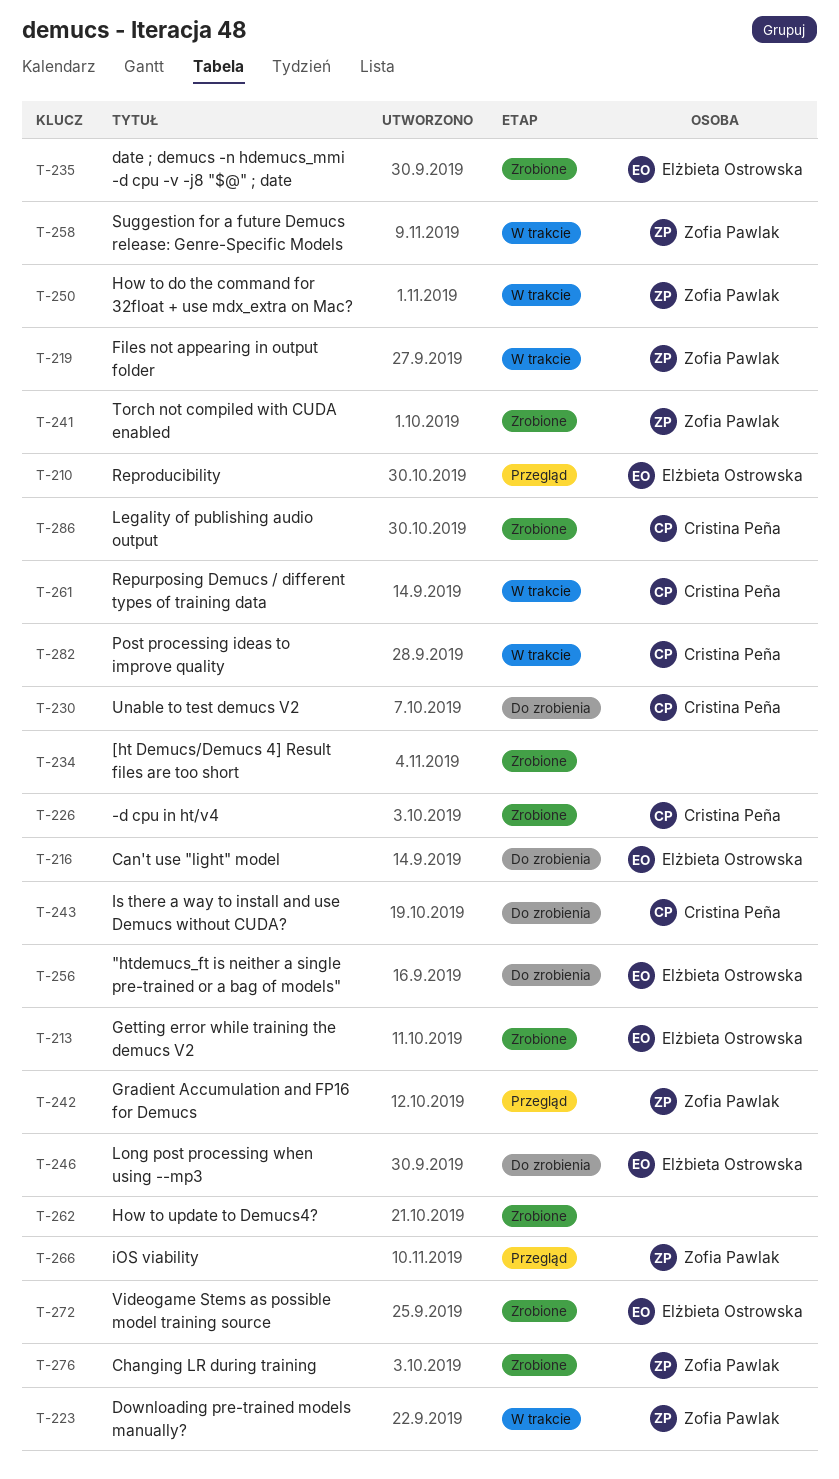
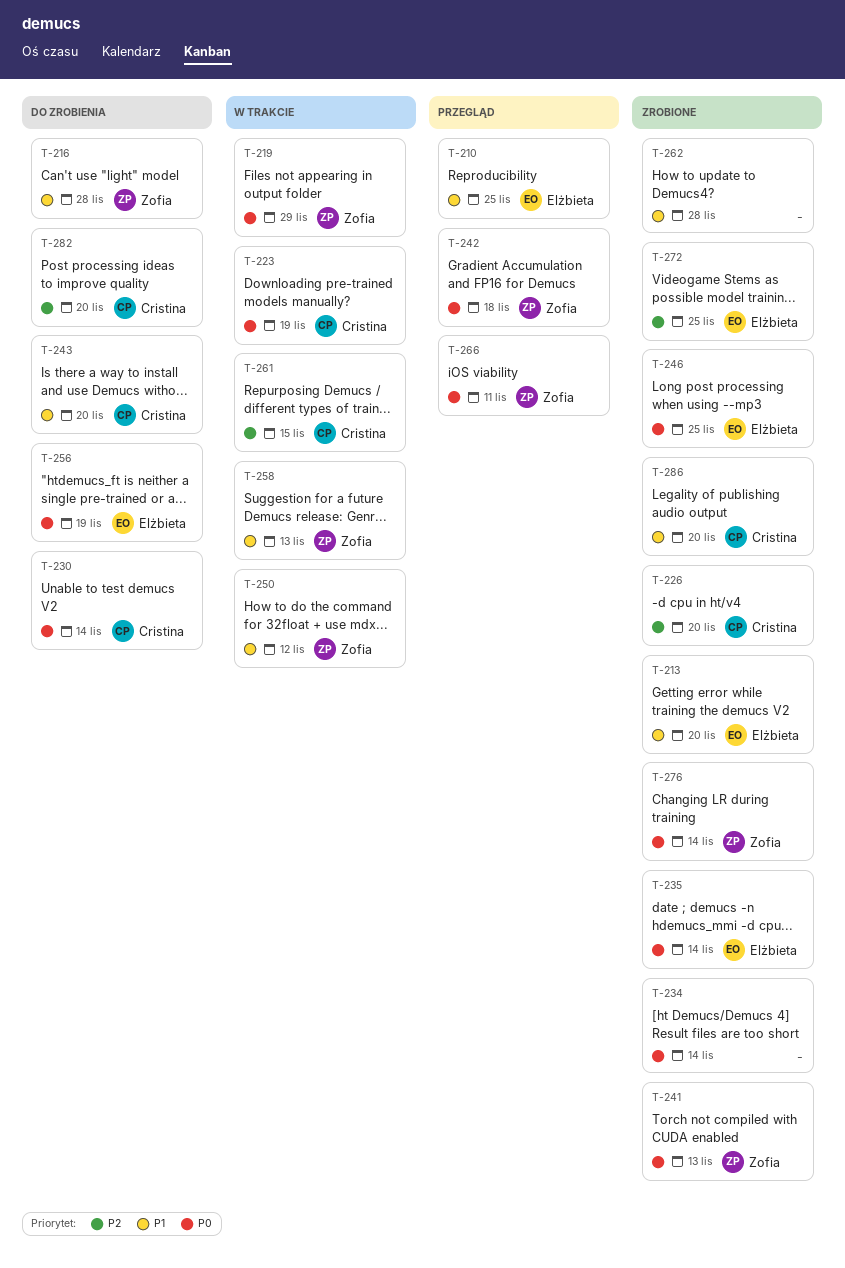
T-216, owner: Elżbieta Ostrowska -> Zofia Pawlak
T-223, owner: Zofia Pawlak -> Cristina Peña
T-246, status: Do zrobienia -> Zrobione
T-282, status: W trakcie -> Do zrobienia

